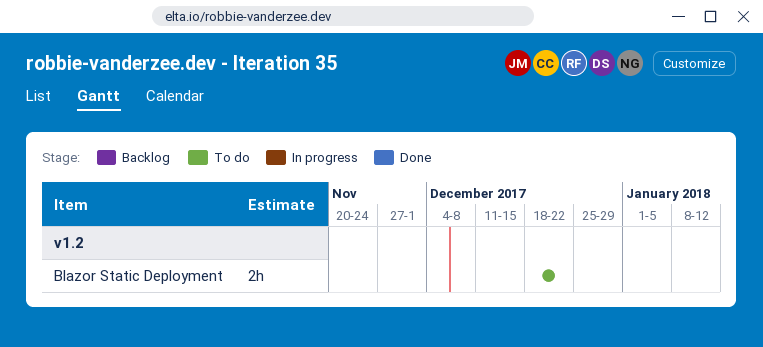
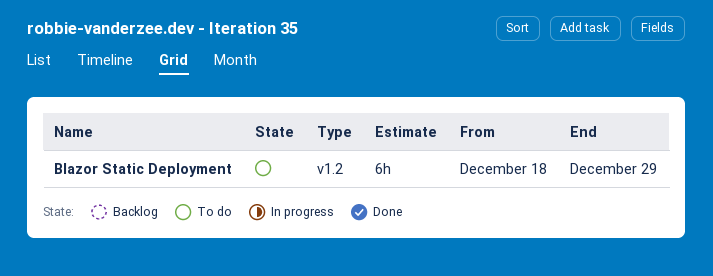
Blazor Static Deployment, estimate: 2h -> 6h
Blazor Static Deployment, due: Dec 22 -> Dec 29

